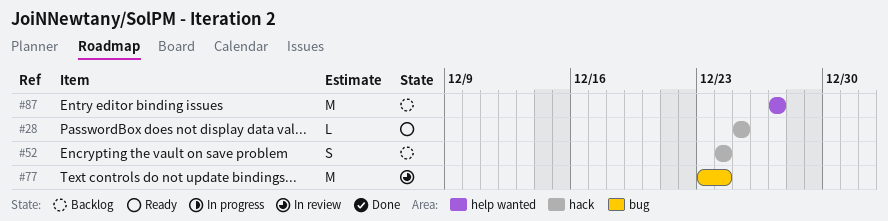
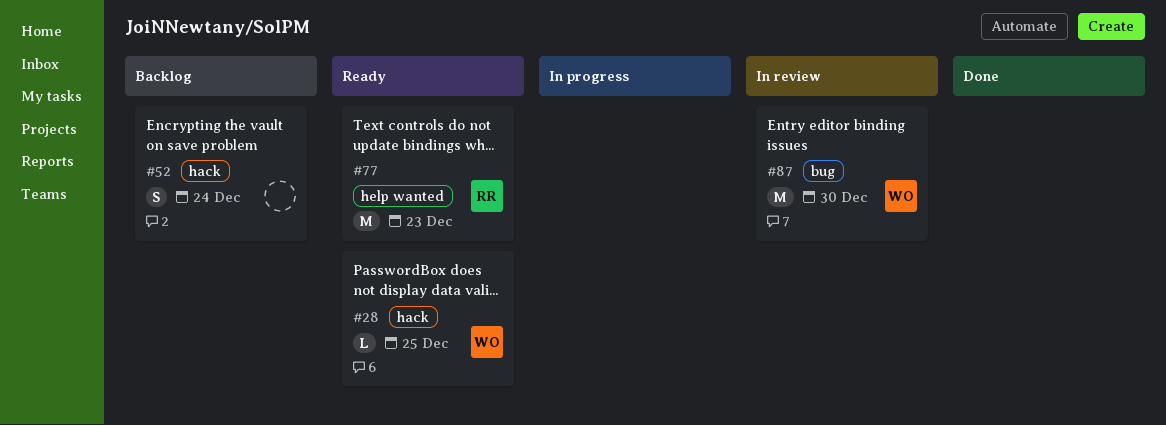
#77, status: In review -> Ready
#77, label: bug -> help wanted
#77, due: Dec 24 -> Dec 23
#87, status: Backlog -> In review
#87, label: help wanted -> bug
#87, due: Dec 27 -> Dec 30

